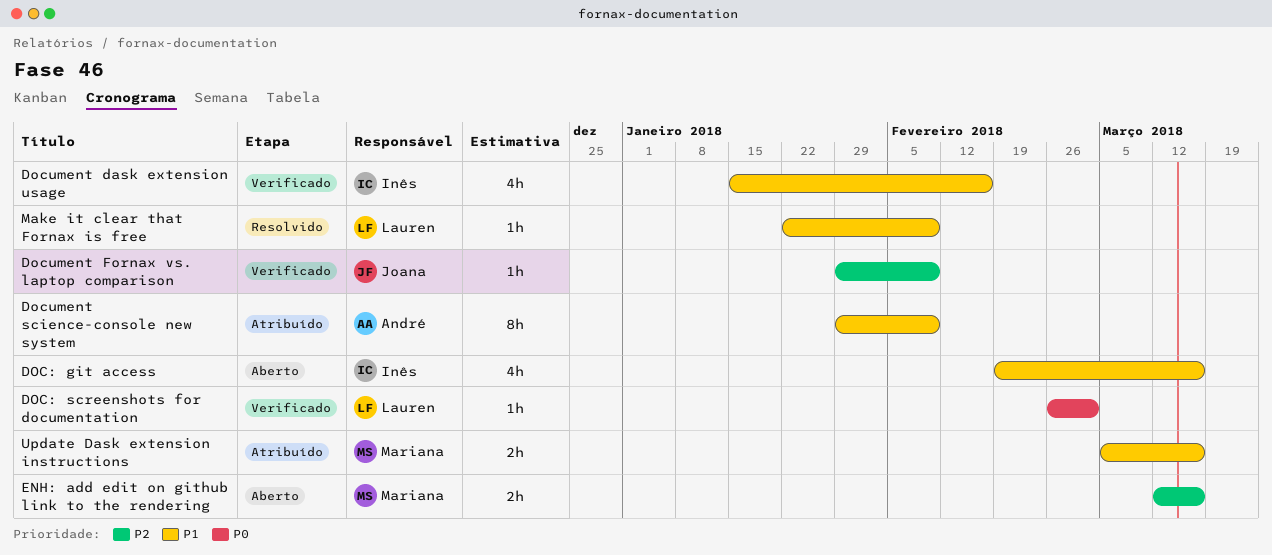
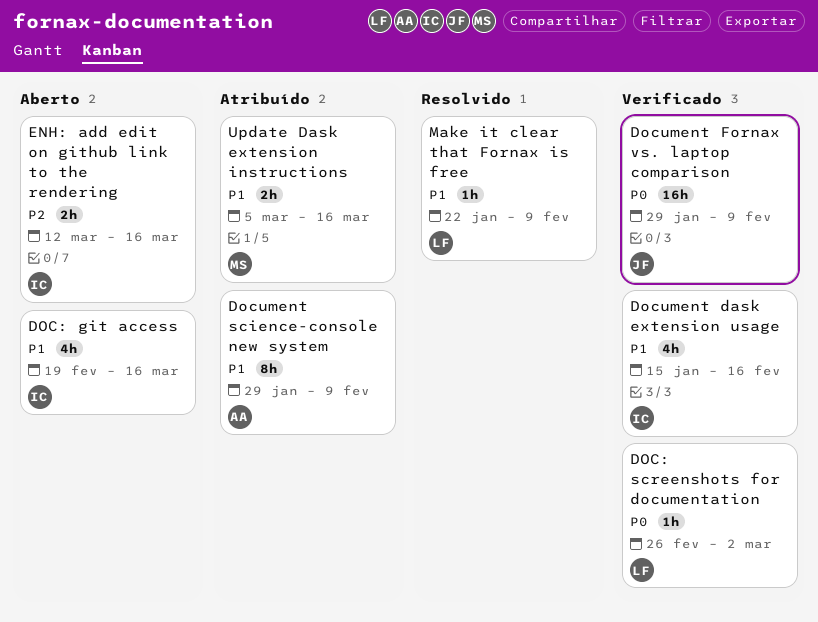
Document Fornax vs. laptop comparison, priority: P2 -> P0
Document Fornax vs. laptop comparison, estimate: 1h -> 16h
ENH: add edit on github link to the rendering, owner: Mariana -> Inês

